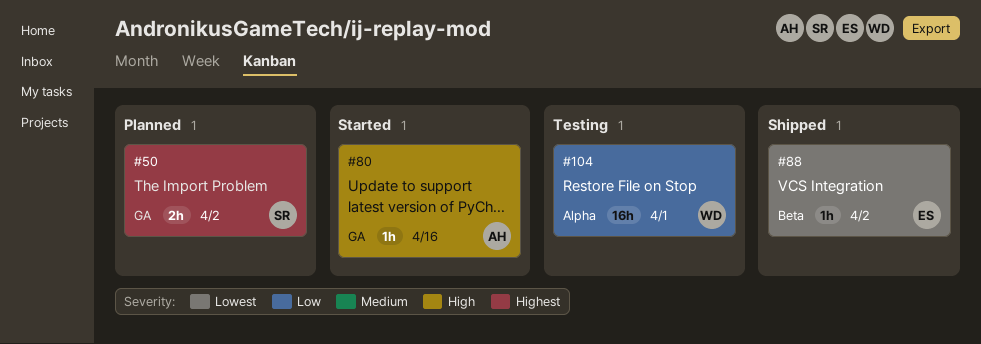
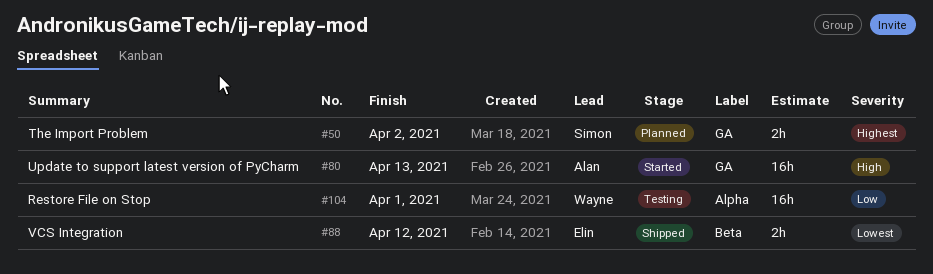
#80, estimate: 1h -> 16h
#80, due: Apr 16 -> Apr 13
#88, estimate: 1h -> 2h
#88, due: Apr 2 -> Apr 12

